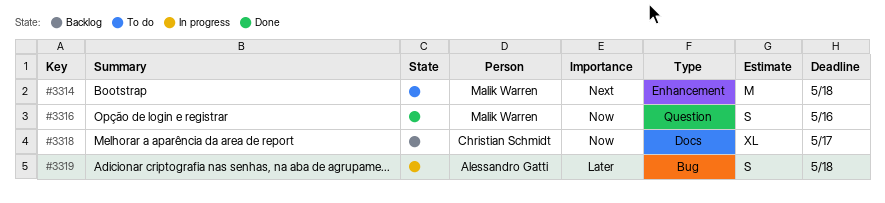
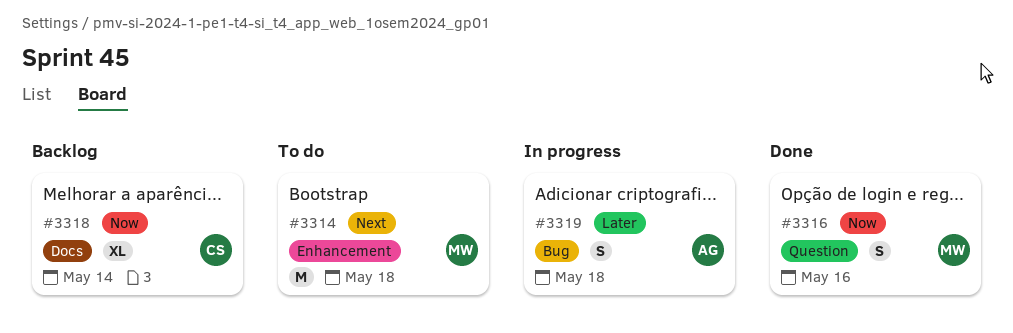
#3318, due: May 17 -> May 14

